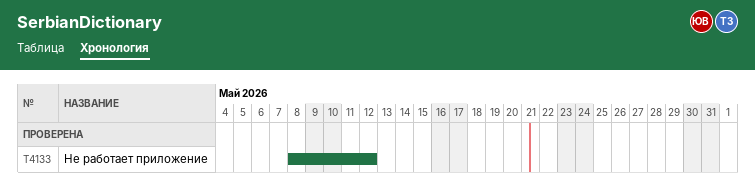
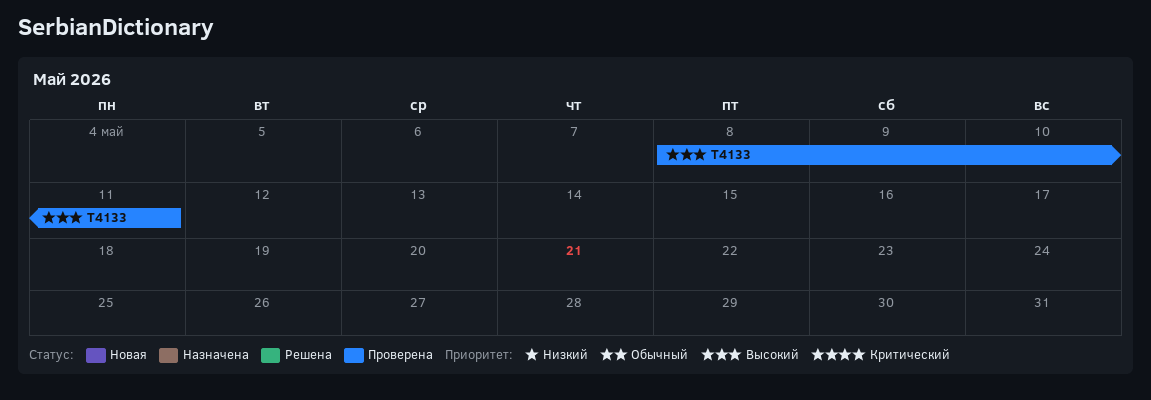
T4133, due: May 12 -> May 11

